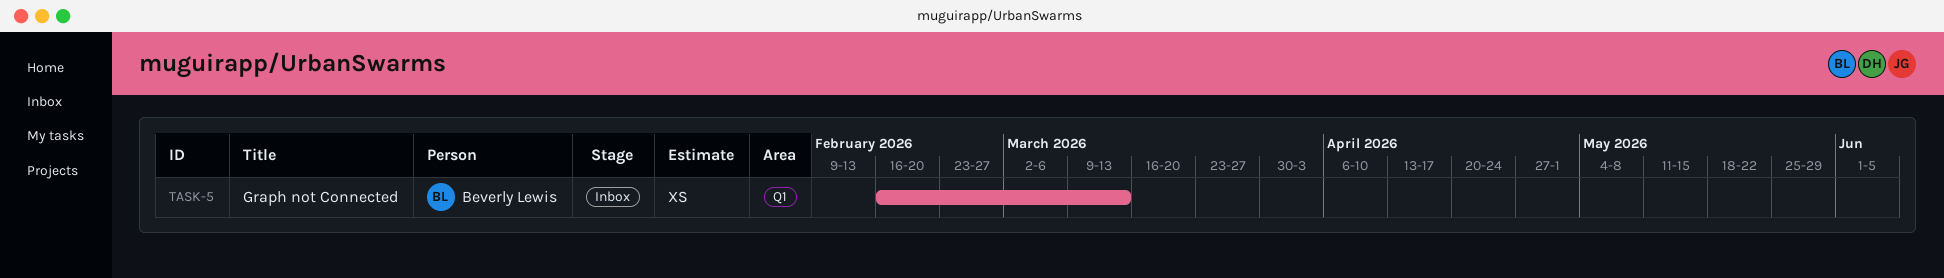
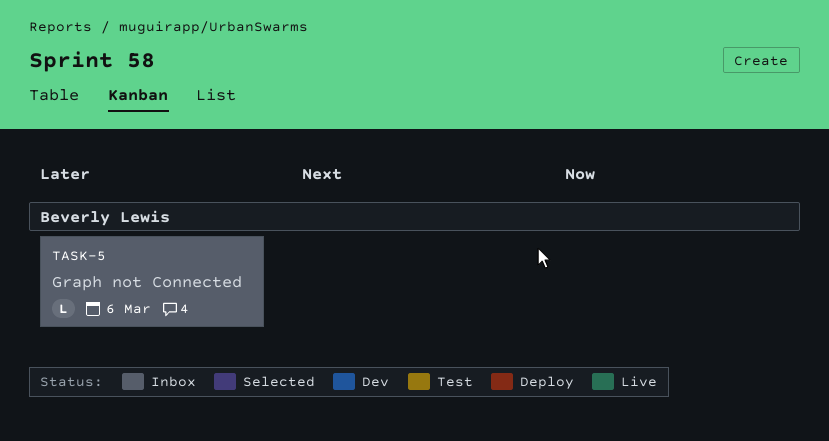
TASK-5, estimate: XS -> L
TASK-5, due: Mar 13 -> Mar 6

